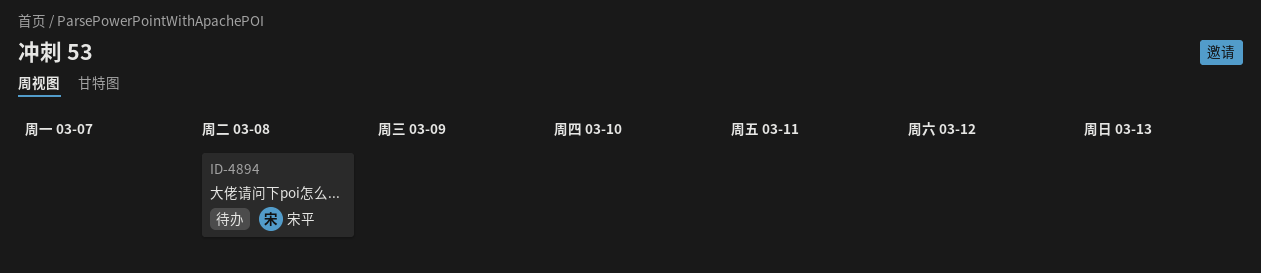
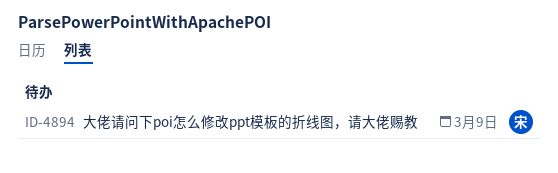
ID-4894, due: Mar 8 -> Mar 9

